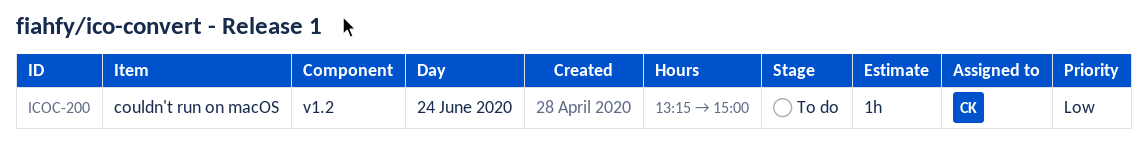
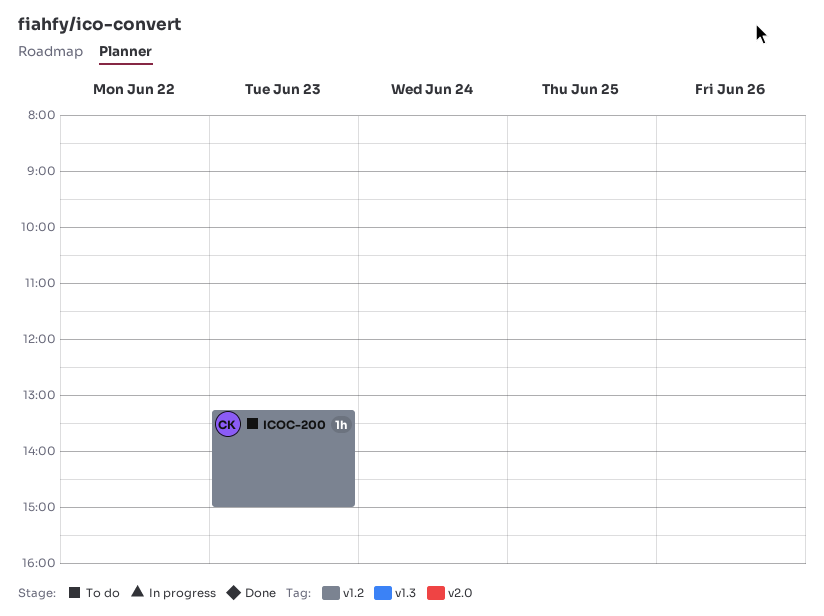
ICOC-200, day: Jun 24 -> Jun 23

